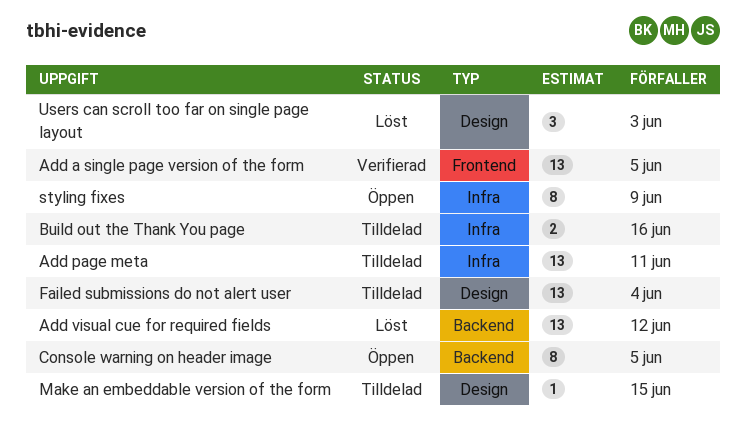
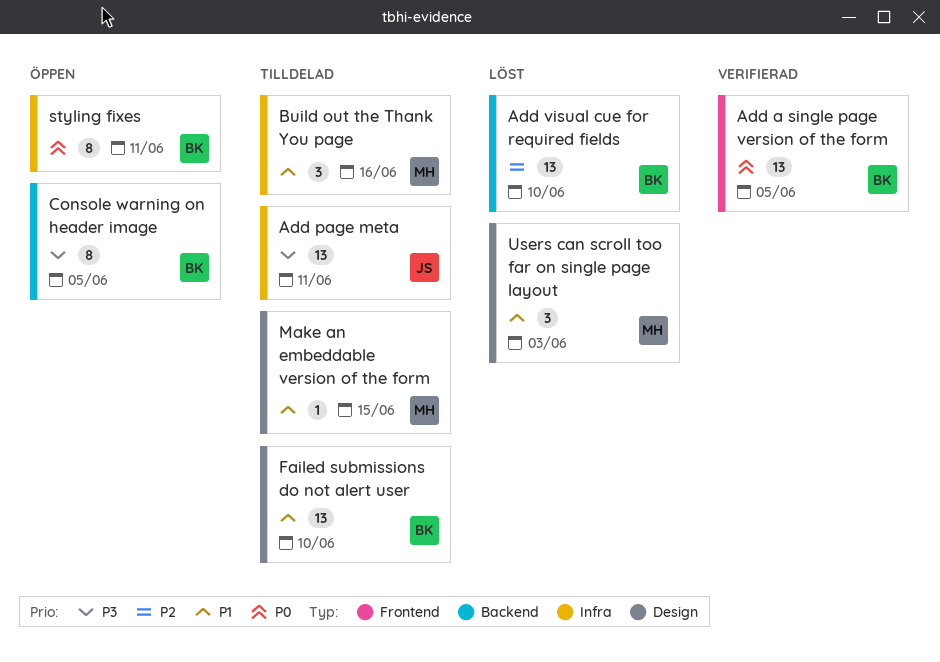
Add visual cue for required fields, due: Jun 12 -> Jun 10
Build out the Thank You page, estimate: 2 -> 3
Failed submissions do not alert user, due: Jun 4 -> Jun 10
styling fixes, due: Jun 9 -> Jun 11

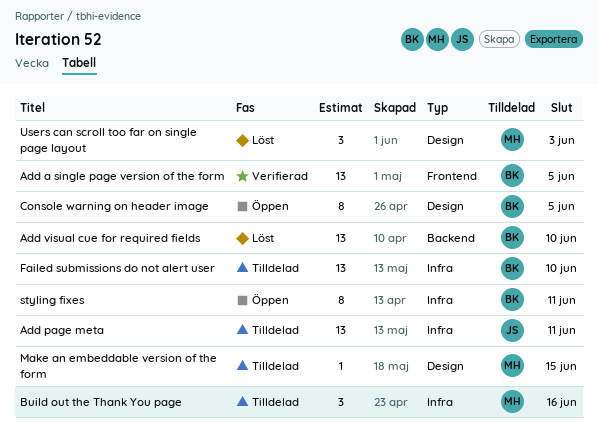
Console warning on header image, label: Backend -> Design
Failed submissions do not alert user, label: Design -> Infra

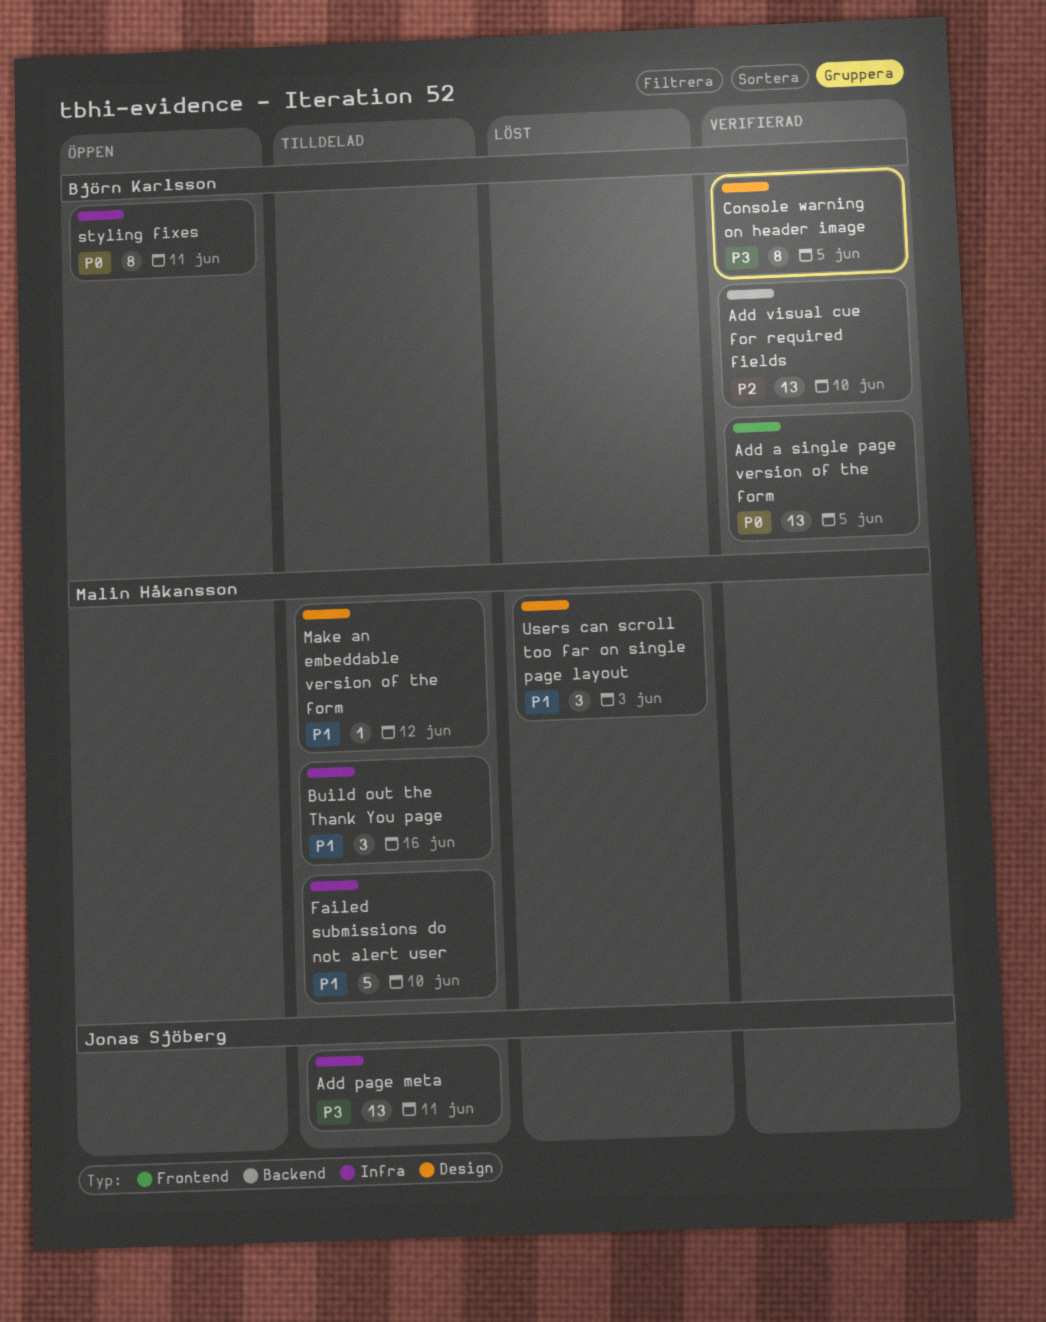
Add visual cue for required fields, status: Löst -> Verifierad
Console warning on header image, status: Öppen -> Verifierad
Failed submissions do not alert user, owner: Björn Karlsson -> Malin Håkansson
Failed submissions do not alert user, estimate: 13 -> 5
Make an embeddable version of the form, due: Jun 15 -> Jun 12

